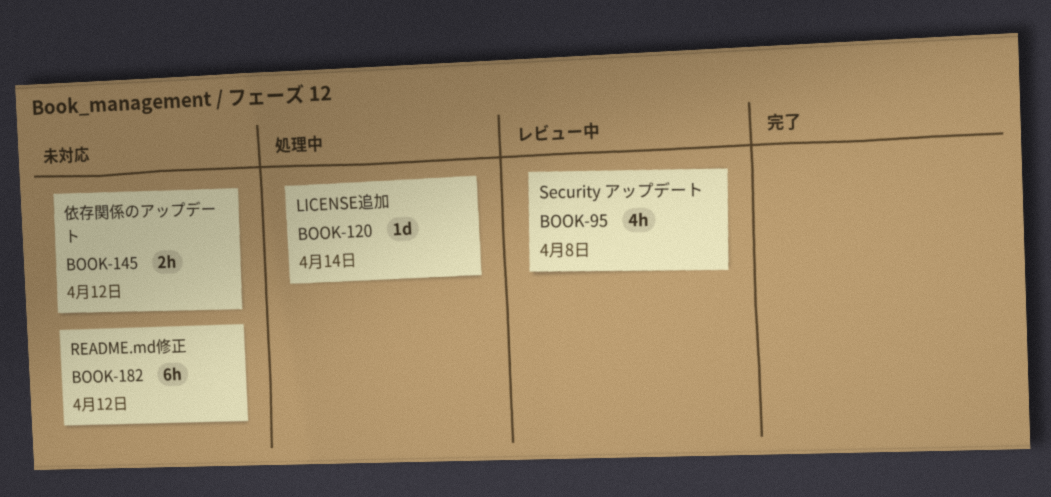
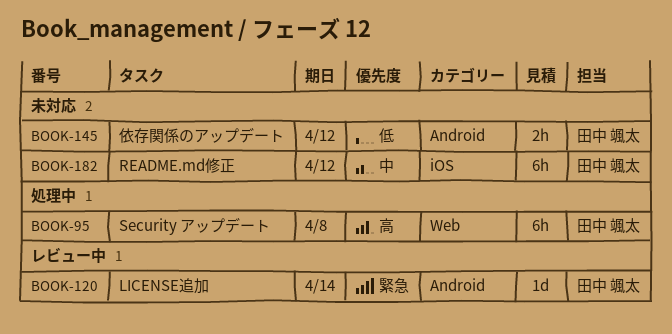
BOOK-95, status: レビュー中 -> 処理中
BOOK-95, estimate: 4h -> 6h
BOOK-120, status: 処理中 -> レビュー中

